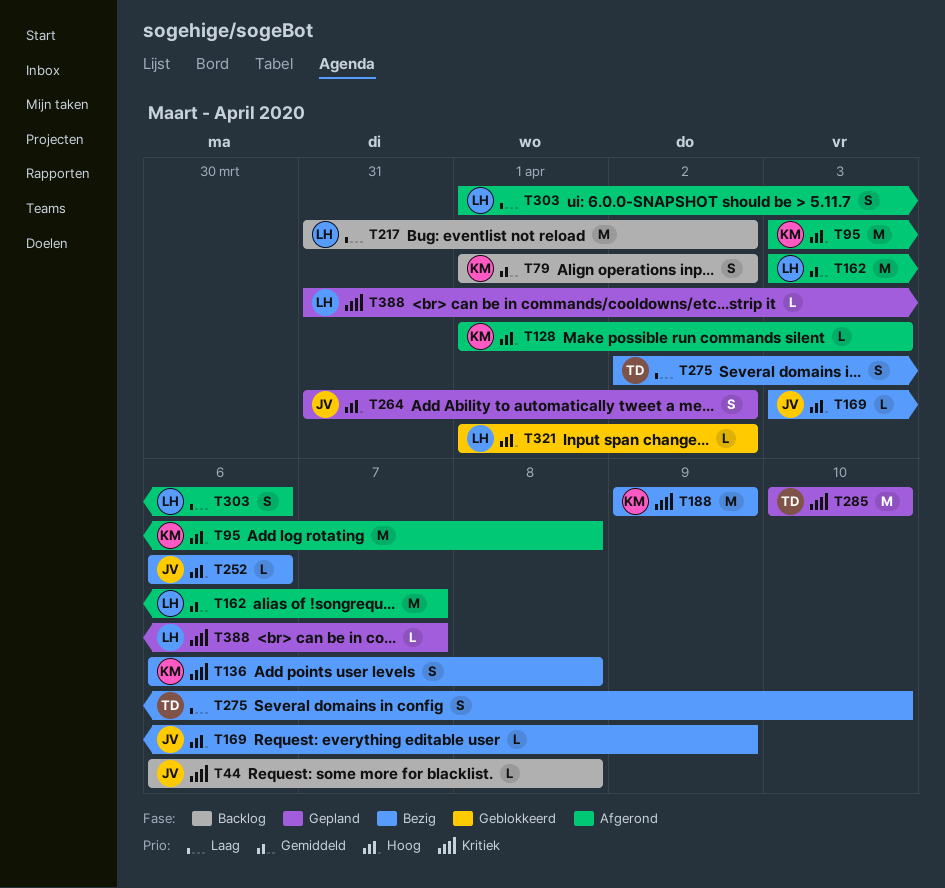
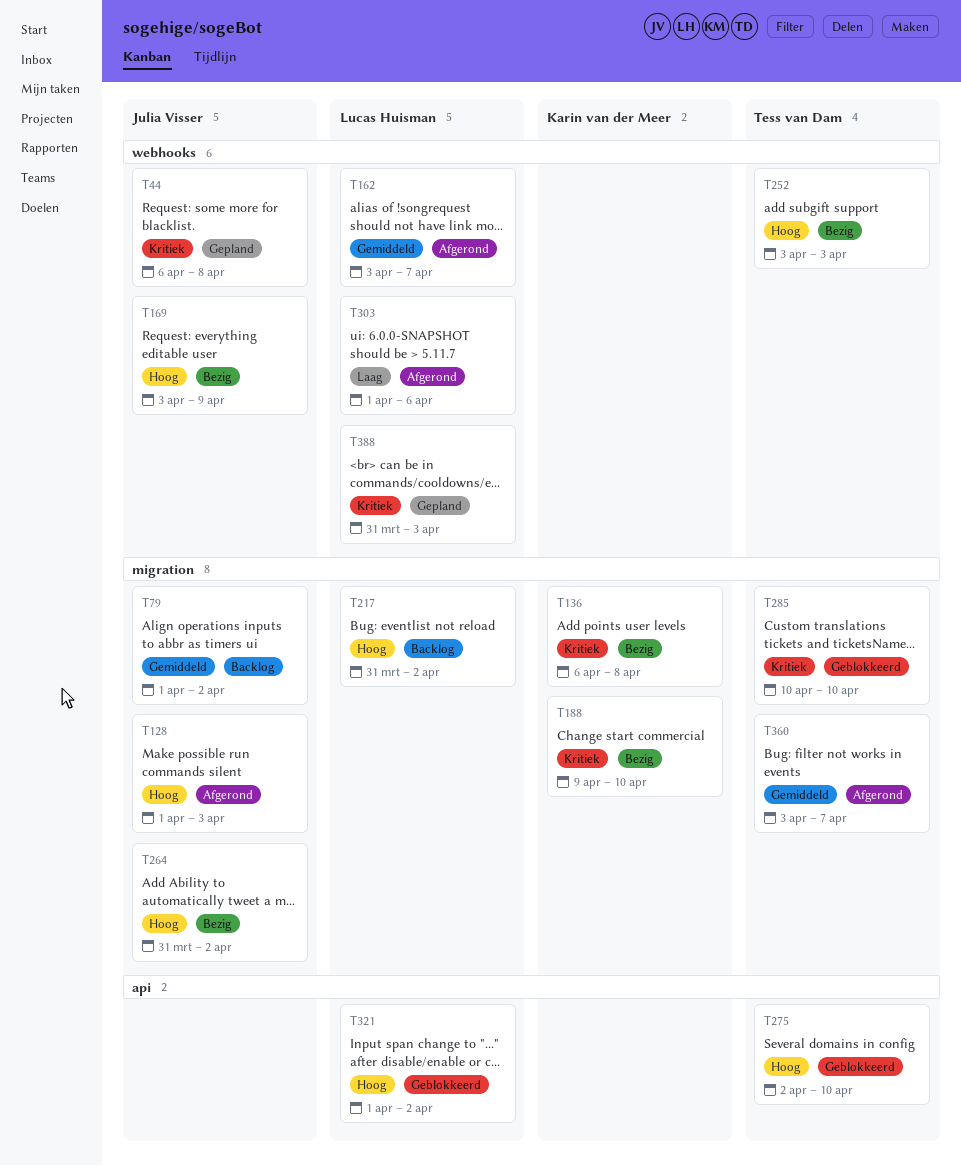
T44, status: Backlog -> Gepland
T79, owner: Karin van der Meer -> Julia Visser
T95: present -> none
T128, owner: Karin van der Meer -> Julia Visser
T188, due: Apr 9 -> Apr 10
T217, priority: Laag -> Hoog
T252, owner: Julia Visser -> Tess van Dam
T252, start: Apr 6 -> Apr 3
T252, due: Apr 6 -> Apr 3
T264, status: Gepland -> Bezig
T275, status: Bezig -> Geblokkeerd
T275, priority: Laag -> Hoog
T285, status: Gepland -> Geblokkeerd
T360: none -> present
T388, due: Apr 7 -> Apr 3

